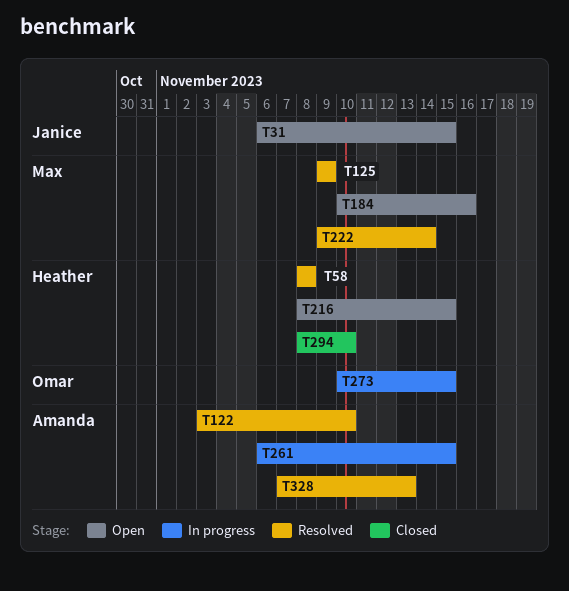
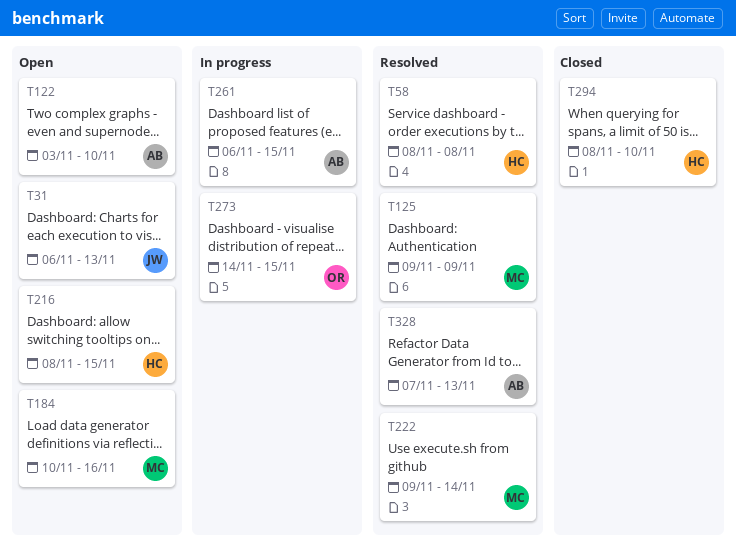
T31, due: Nov 15 -> Nov 13
T122, status: Resolved -> Open
T273, start: Nov 10 -> Nov 14

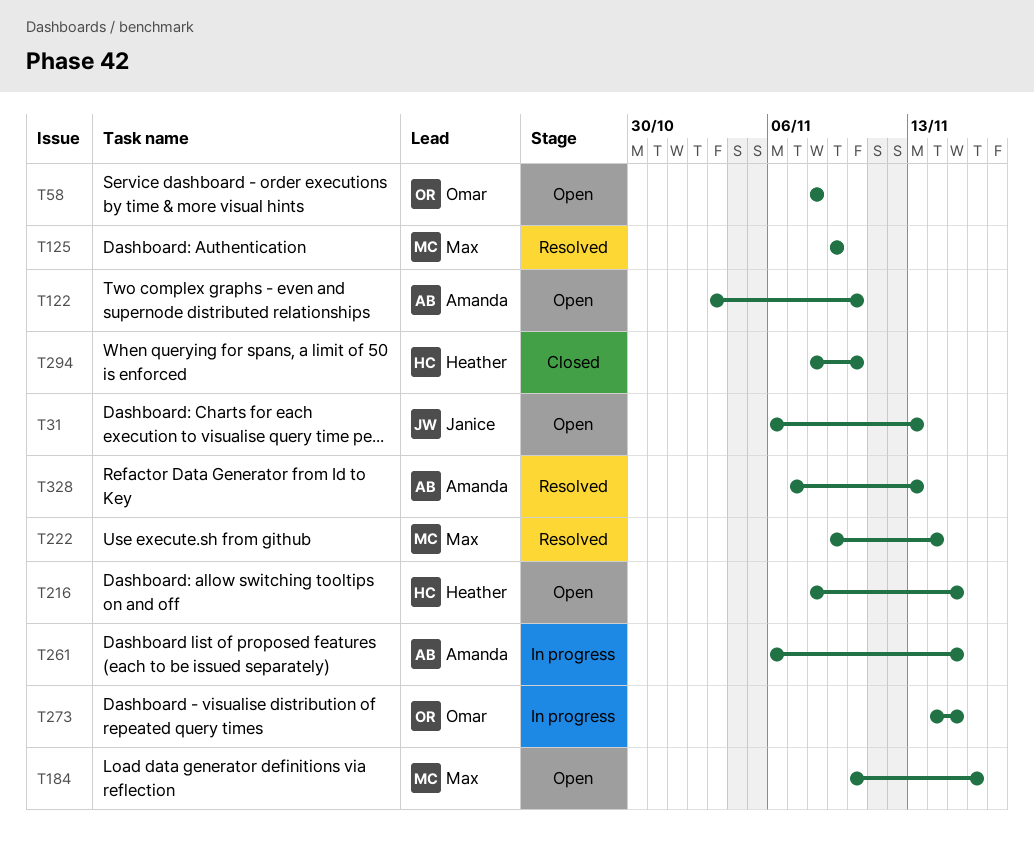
T58, status: Resolved -> Open
T58, owner: Heather -> Omar

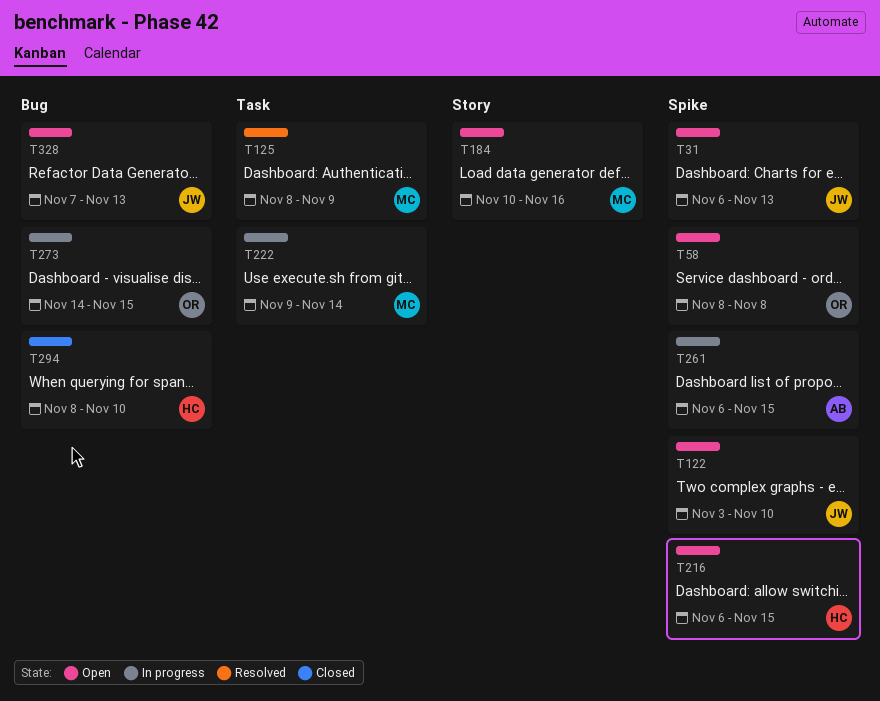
T122, owner: Amanda -> Janice
T125, start: Nov 9 -> Nov 8
T216, start: Nov 8 -> Nov 6
T222, status: Resolved -> In progress
T328, status: Resolved -> Open
T328, owner: Amanda -> Janice

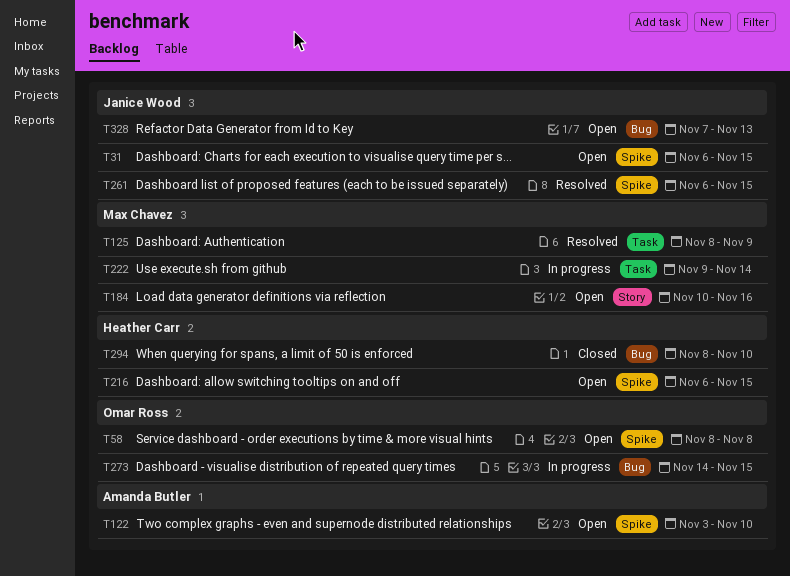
T31, due: Nov 13 -> Nov 15
T122, owner: Janice Wood -> Amanda Butler
T261, status: In progress -> Resolved
T261, owner: Amanda Butler -> Janice Wood

